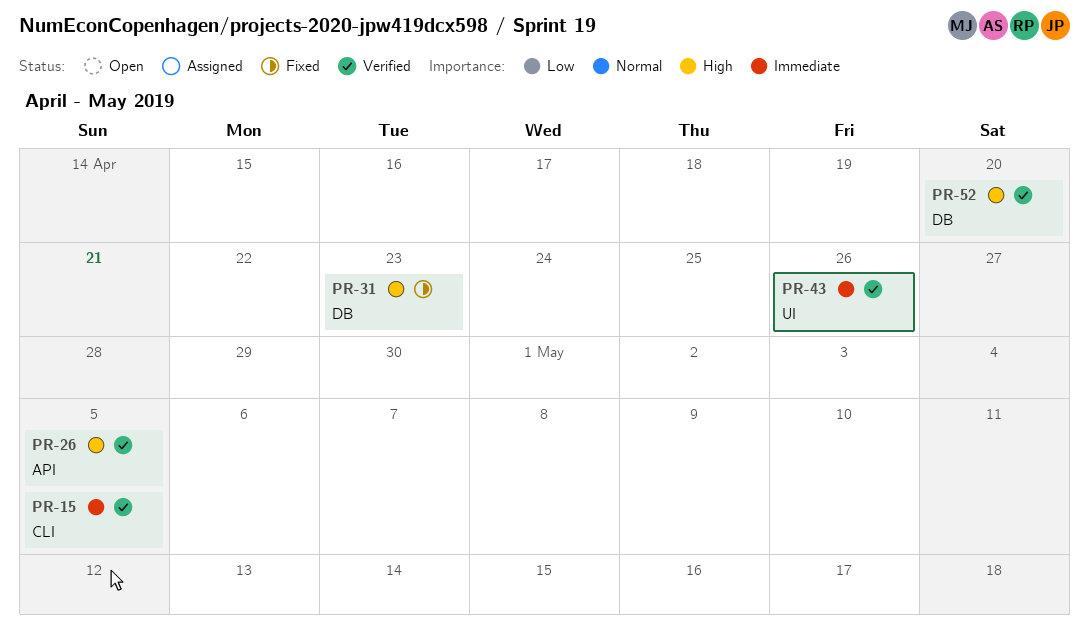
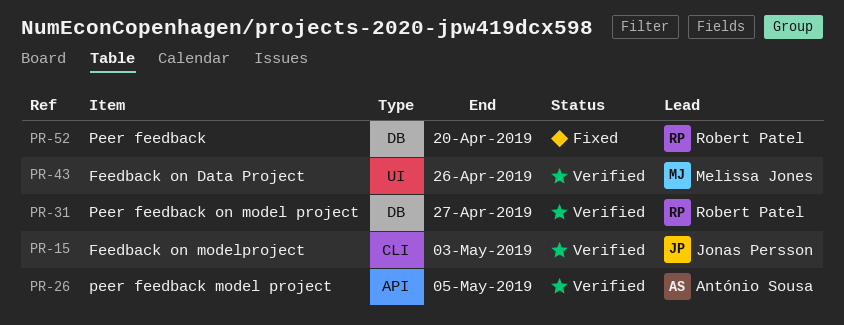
PR-15, due: May 5 -> May 3
PR-31, status: Fixed -> Verified
PR-31, due: Apr 23 -> Apr 27
PR-52, status: Verified -> Fixed

